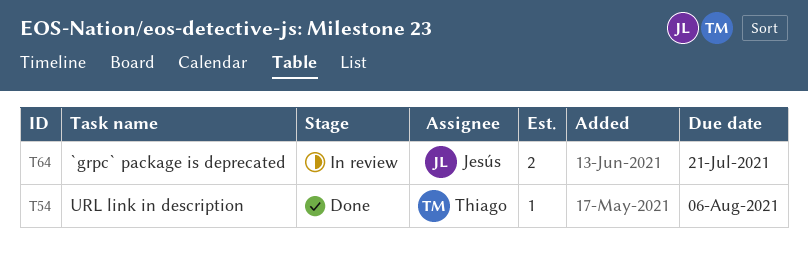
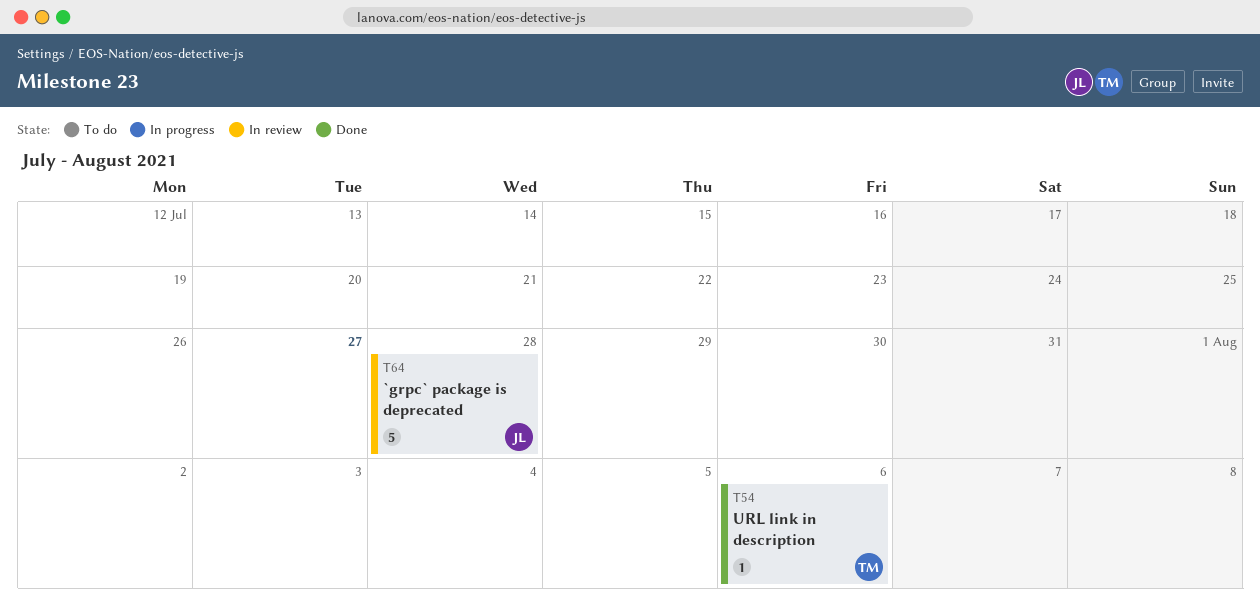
T64, estimate: 2 -> 5
T64, due: Jul 21 -> Jul 28

